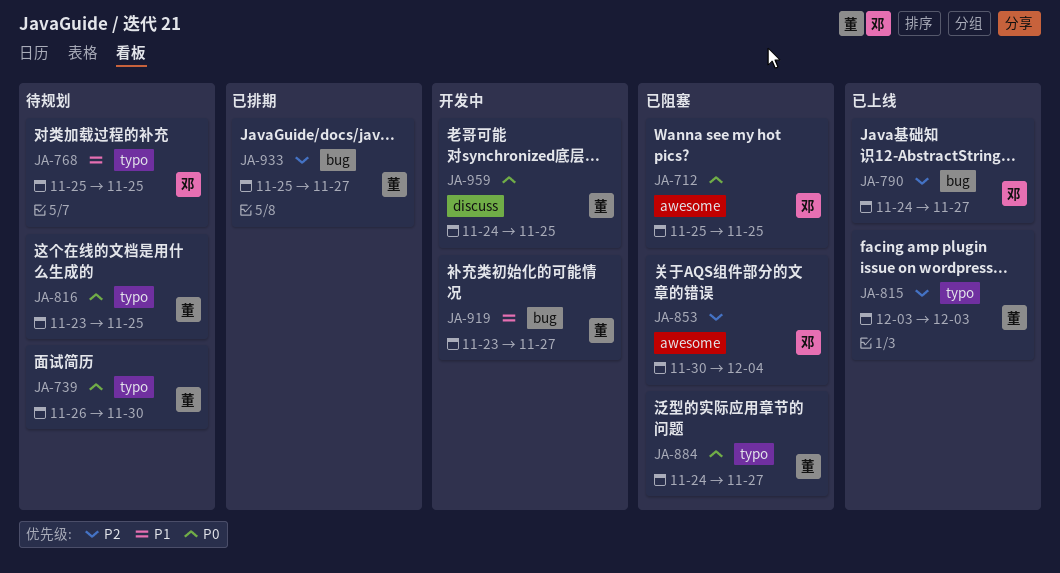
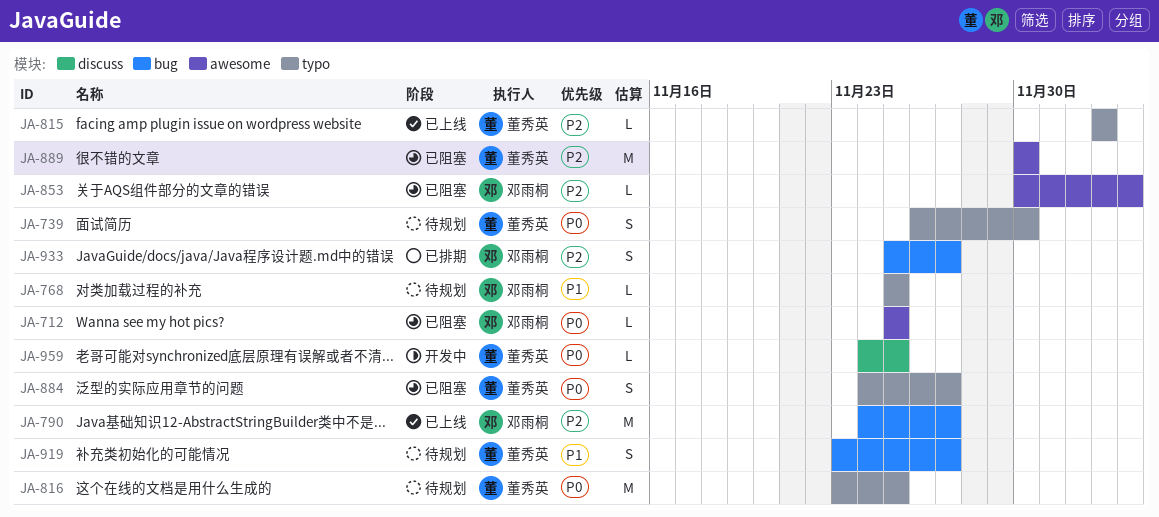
JA-889: none -> present
JA-919, status: 开发中 -> 待规划
JA-933, owner: 董秀英 -> 邓雨桐

